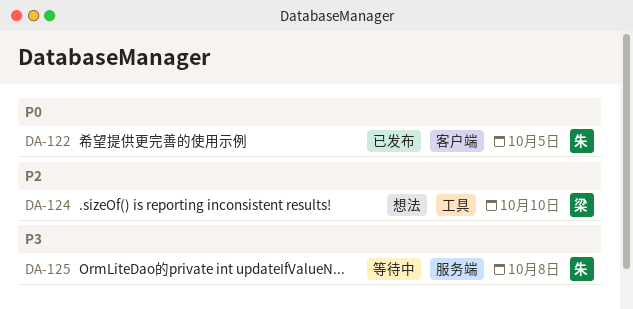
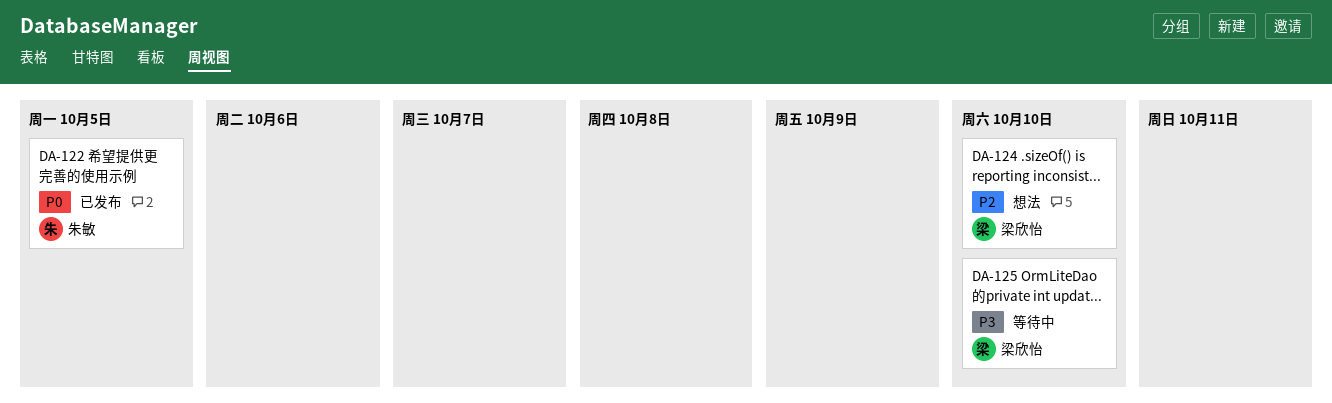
DA-125, owner: 朱敏 -> 梁欣怡
DA-125, due: Oct 8 -> Oct 10

